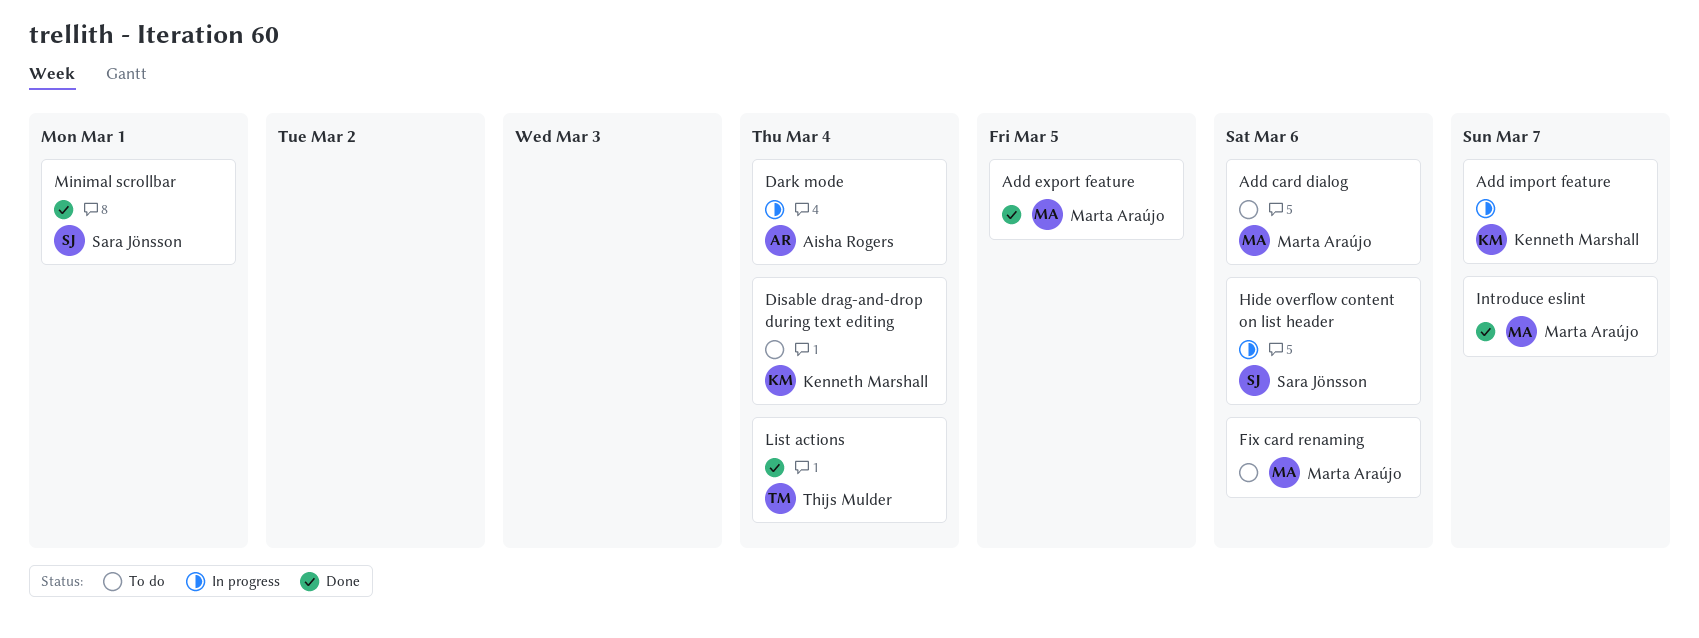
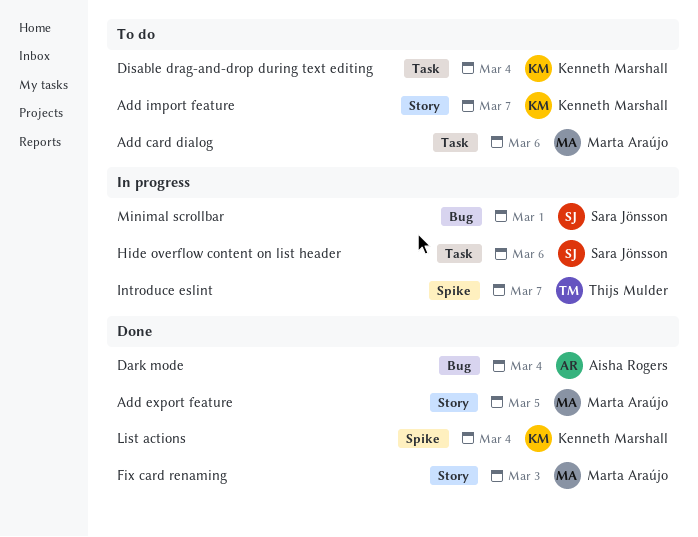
Add import feature, status: In progress -> To do
Dark mode, status: In progress -> Done
Fix card renaming, status: To do -> Done
Fix card renaming, due: Mar 6 -> Mar 3
Introduce eslint, status: Done -> In progress
Introduce eslint, owner: Marta Araújo -> Thijs Mulder
List actions, owner: Thijs Mulder -> Kenneth Marshall
Minimal scrollbar, status: Done -> In progress

